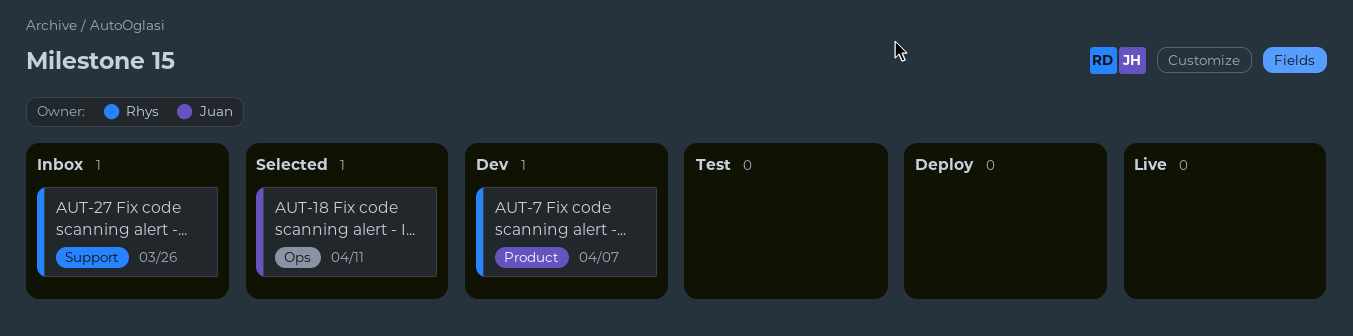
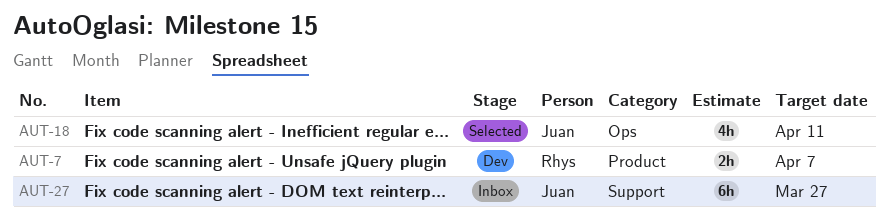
AUT-27, owner: Rhys -> Juan
AUT-27, due: Mar 26 -> Mar 27

